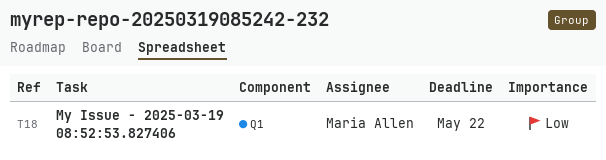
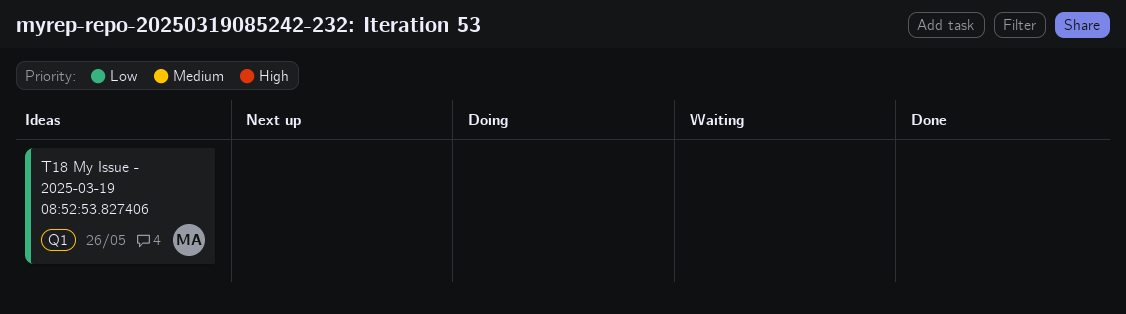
T18, due: May 22 -> May 26

